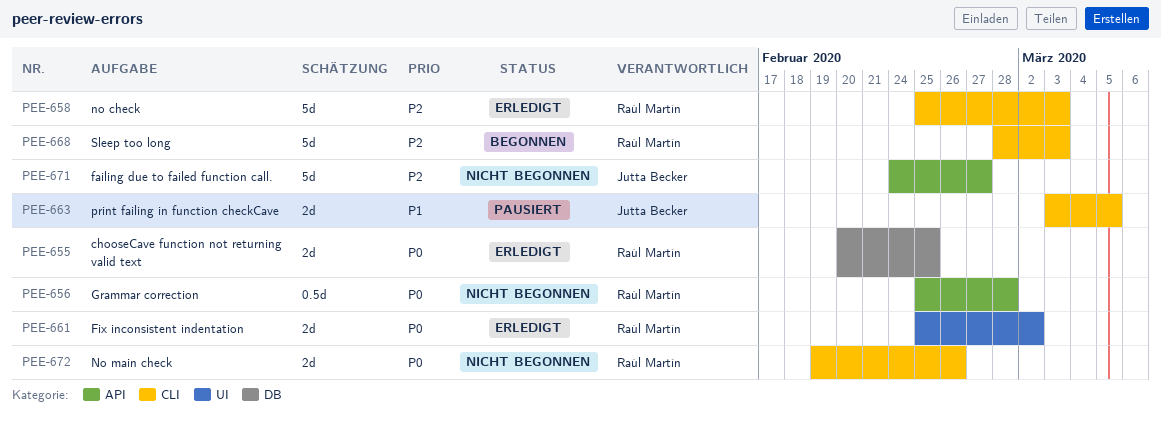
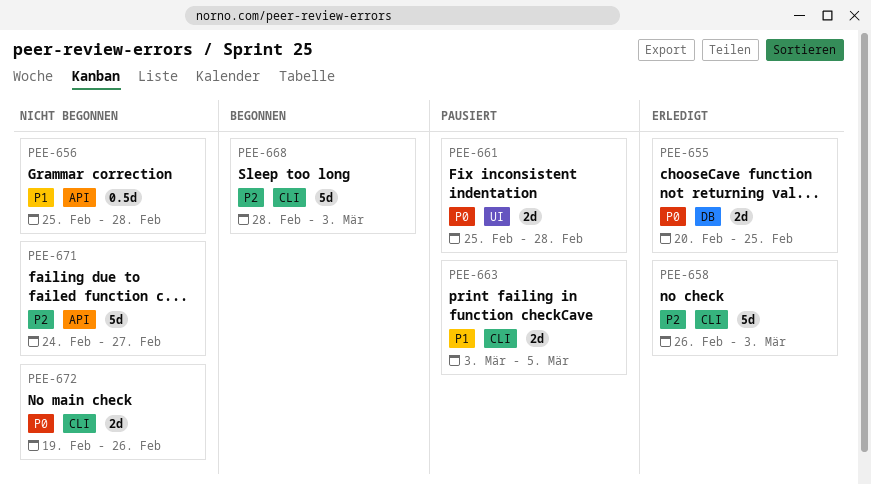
PEE-656, priority: P0 -> P1
PEE-658, start: Feb 25 -> Feb 26
PEE-661, status: Erledigt -> Pausiert
PEE-661, due: Mar 2 -> Feb 28

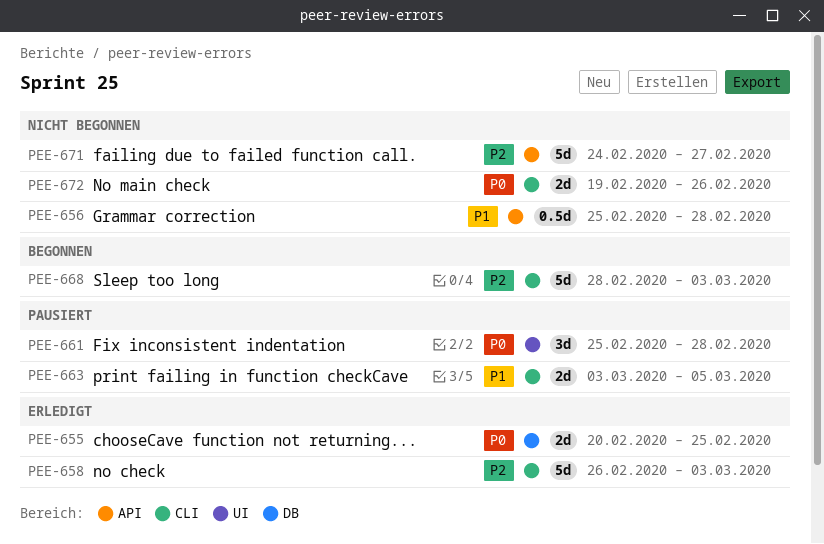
PEE-661, estimate: 2d -> 3d

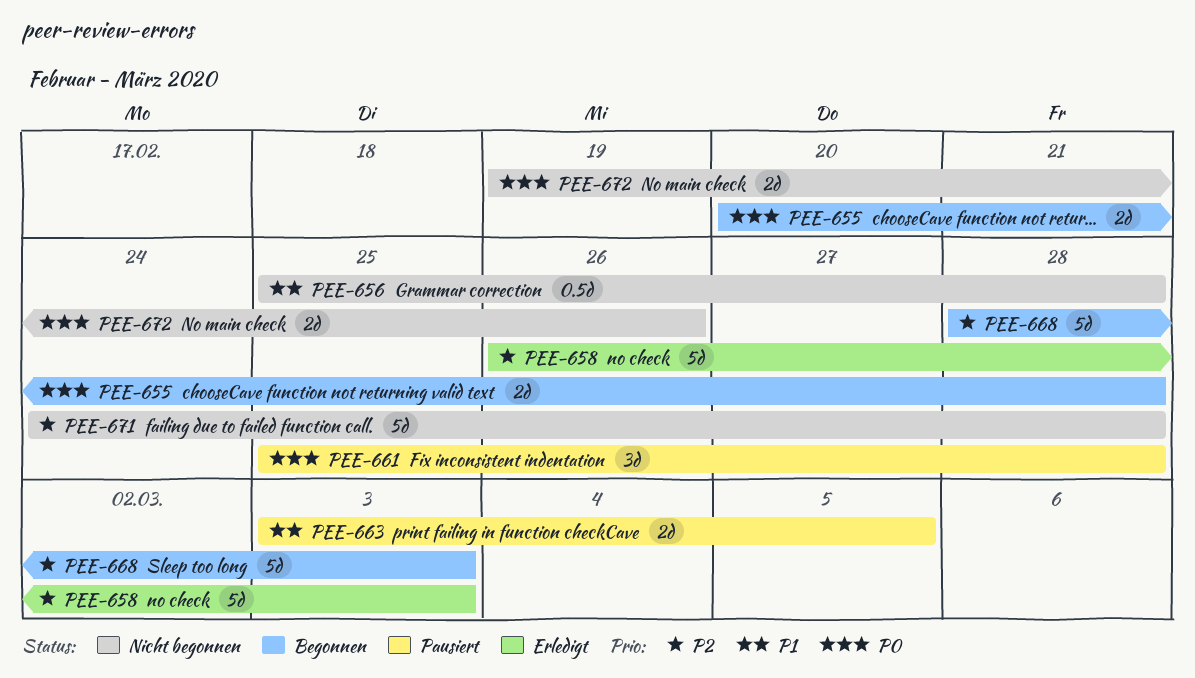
PEE-655, status: Erledigt -> Begonnen
PEE-655, due: Feb 25 -> Feb 28
PEE-671, due: Feb 27 -> Feb 28

